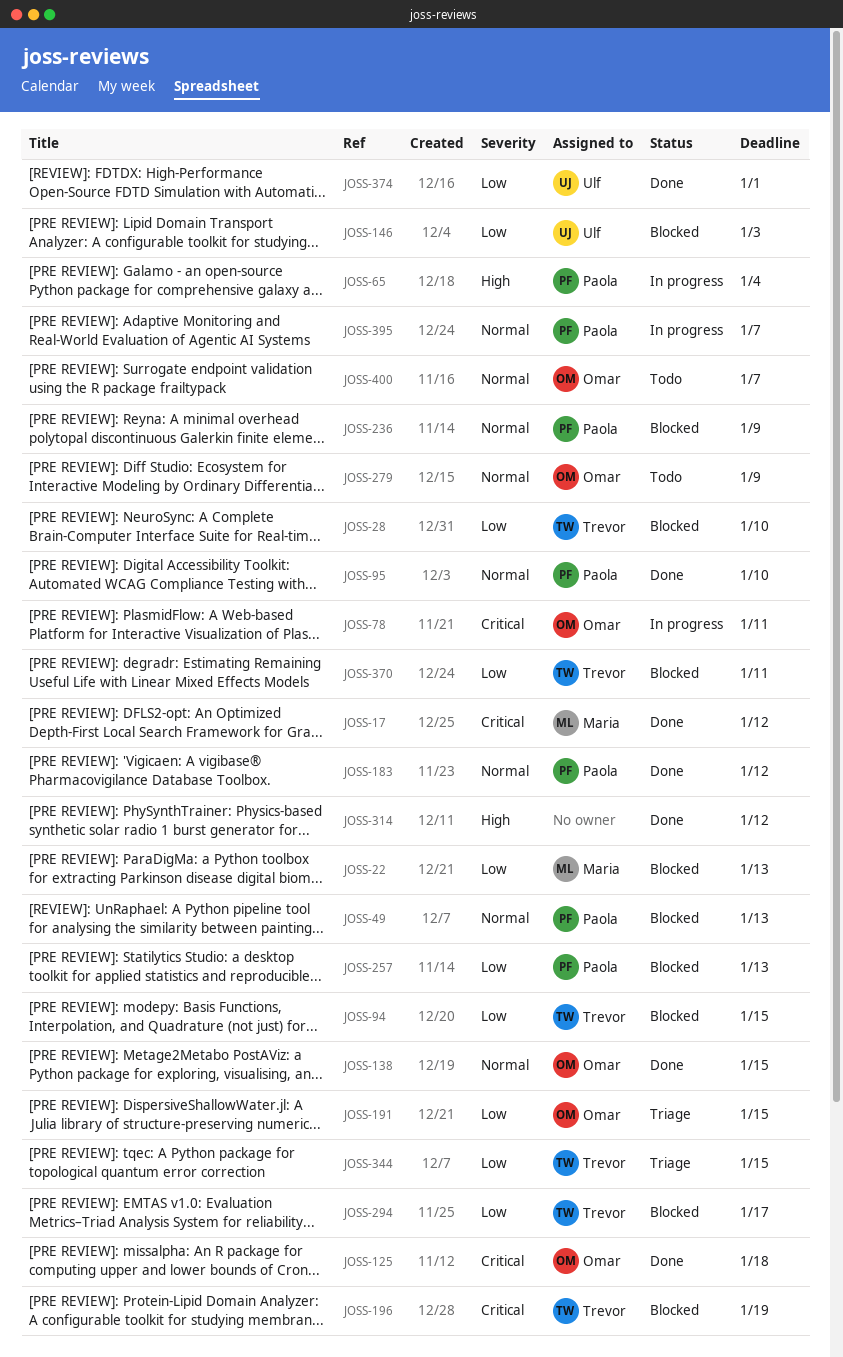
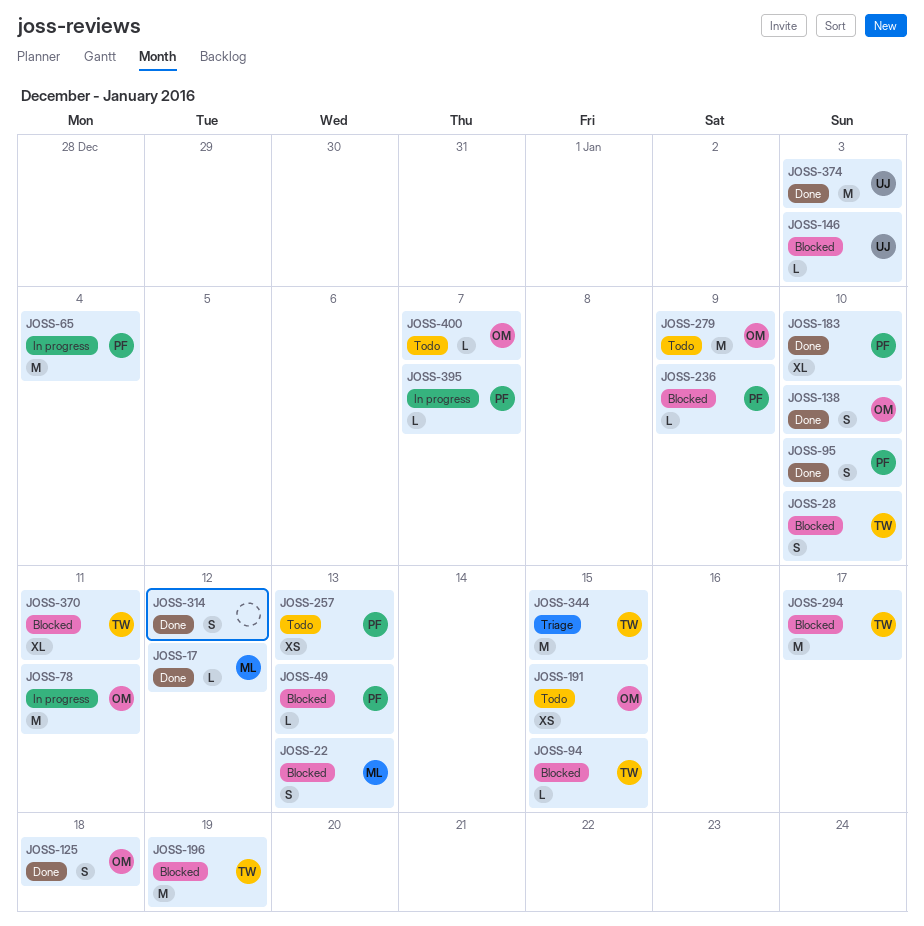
JOSS-138, due: Jan 15 -> Jan 10
JOSS-183, due: Jan 12 -> Jan 10
JOSS-191, status: Triage -> Todo
JOSS-257, status: Blocked -> Todo
JOSS-374, due: Jan 1 -> Jan 3

